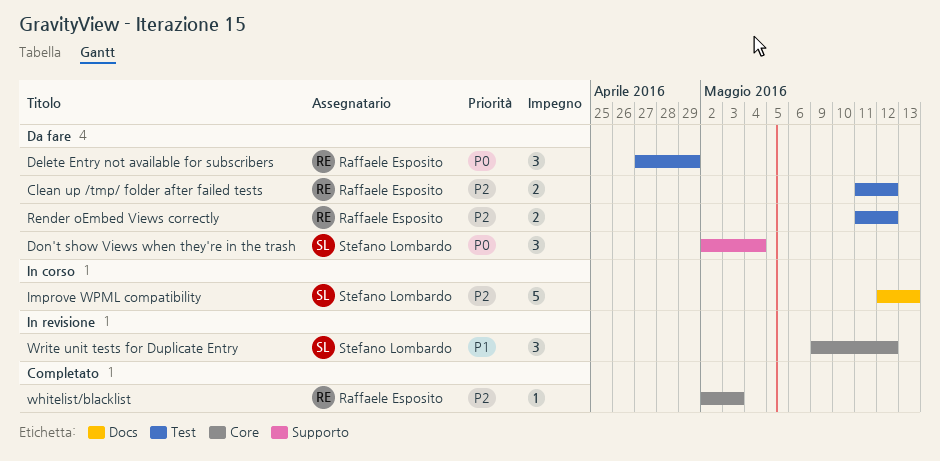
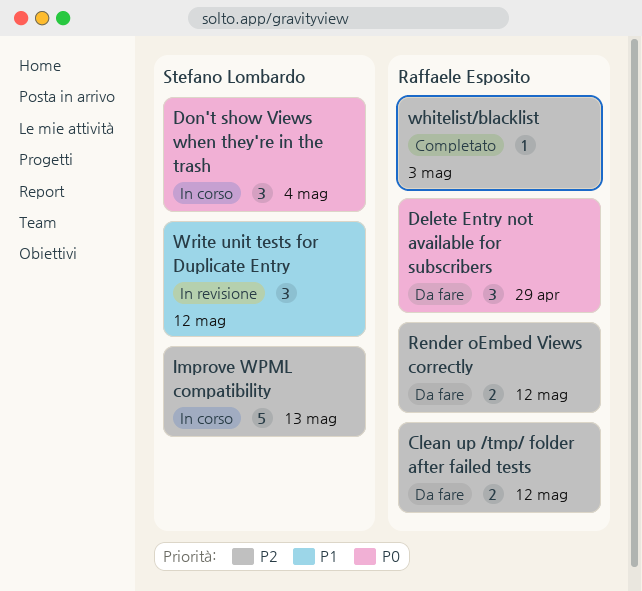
Don't show Views when they're in the trash, status: Da fare -> In corso

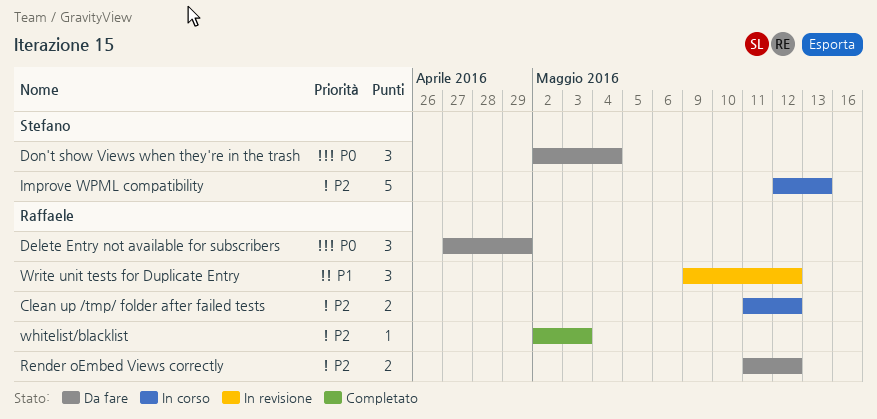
Clean up /tmp/ folder after failed tests, status: Da fare -> In corso
Don't show Views when they're in the trash, status: In corso -> Da fare
Write unit tests for Duplicate Entry, owner: Stefano Lombardo -> Raffaele Esposito

